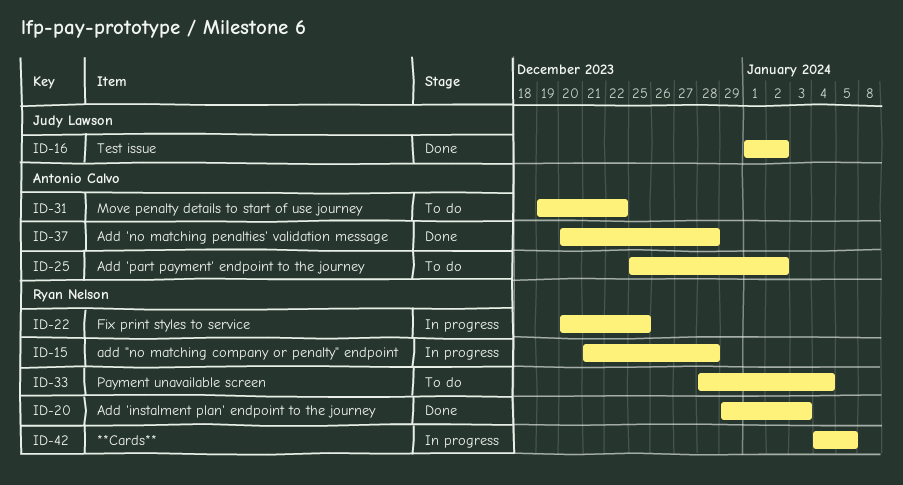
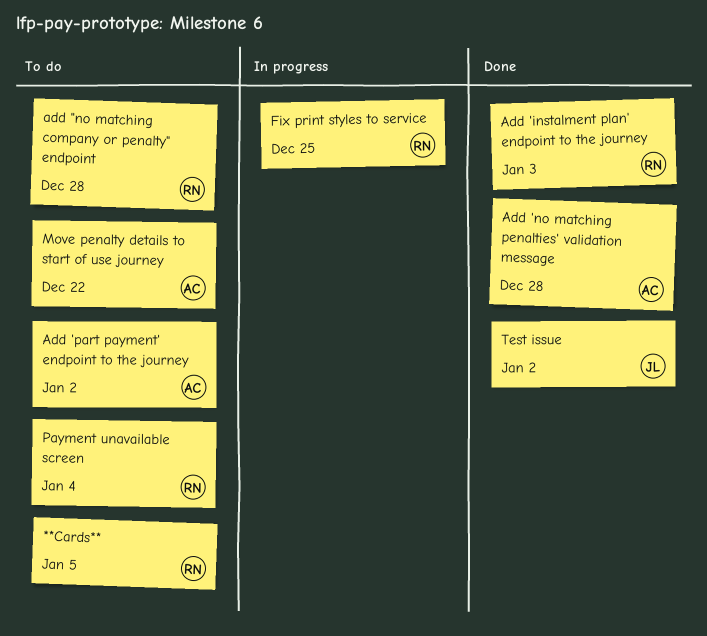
**Cards**, status: In progress -> To do
add "no matching company or penalty" endpoint, status: In progress -> To do

